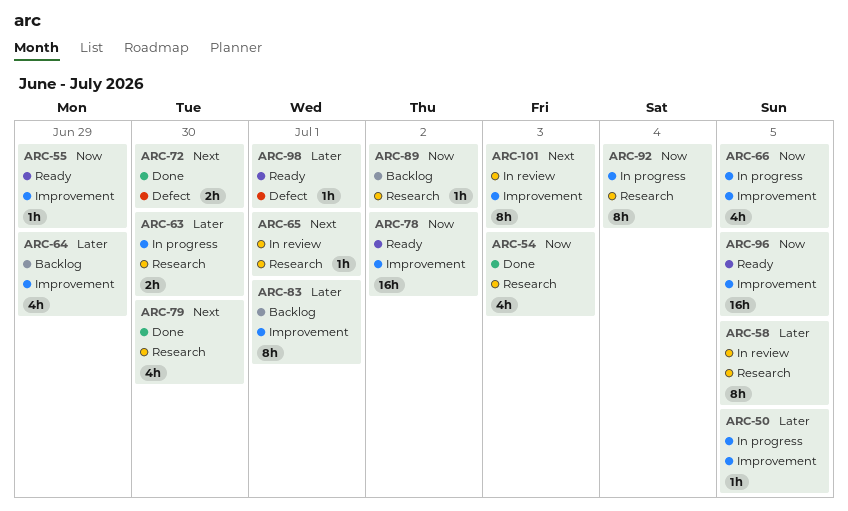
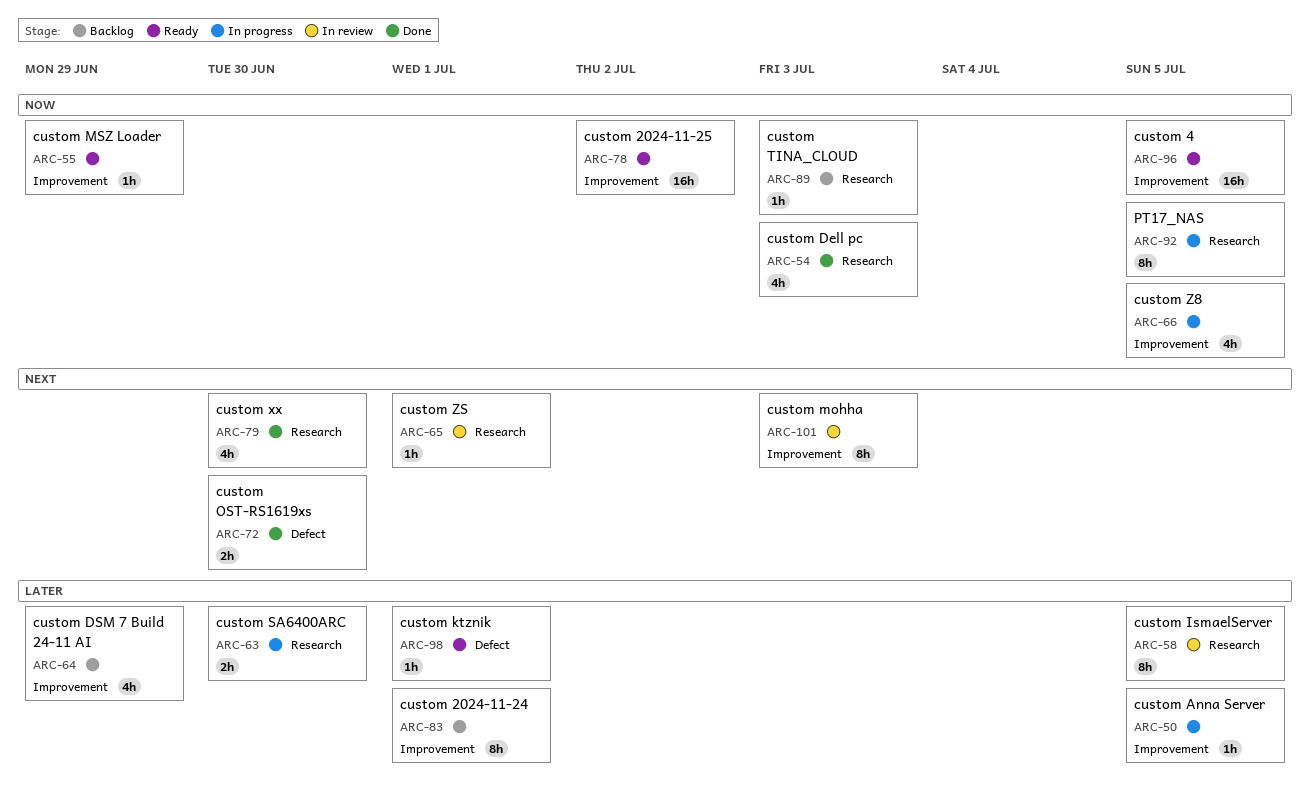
ARC-89, due: Jul 2 -> Jul 3
ARC-92, due: Jul 4 -> Jul 5

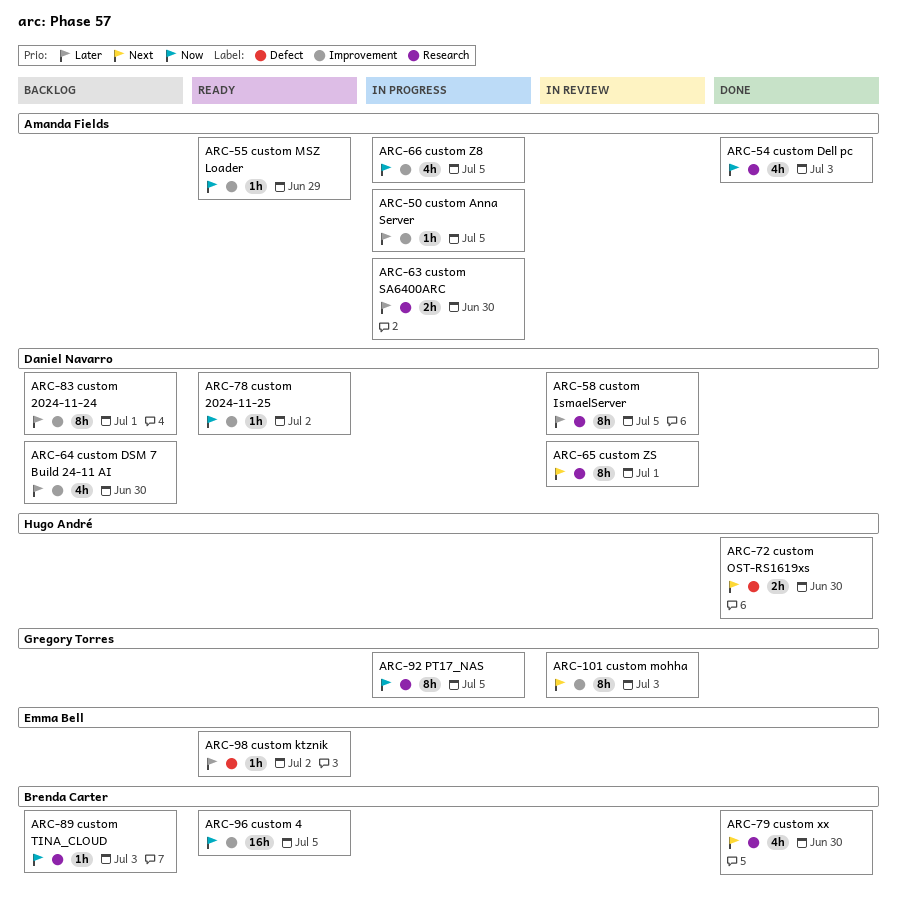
ARC-64, due: Jun 29 -> Jun 30
ARC-65, estimate: 1h -> 8h
ARC-78, estimate: 16h -> 1h
ARC-98, due: Jul 1 -> Jul 2

